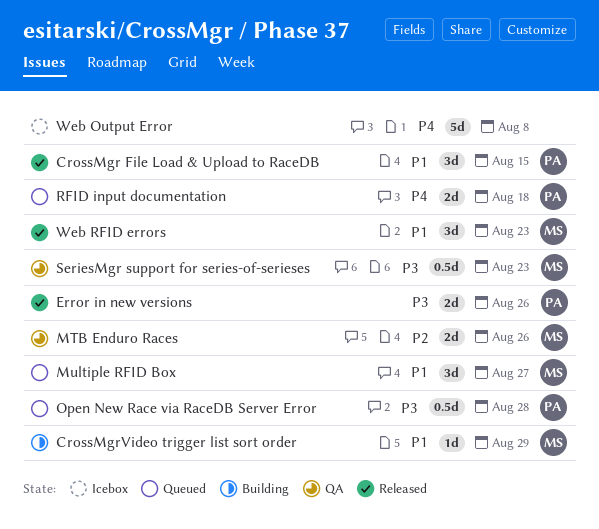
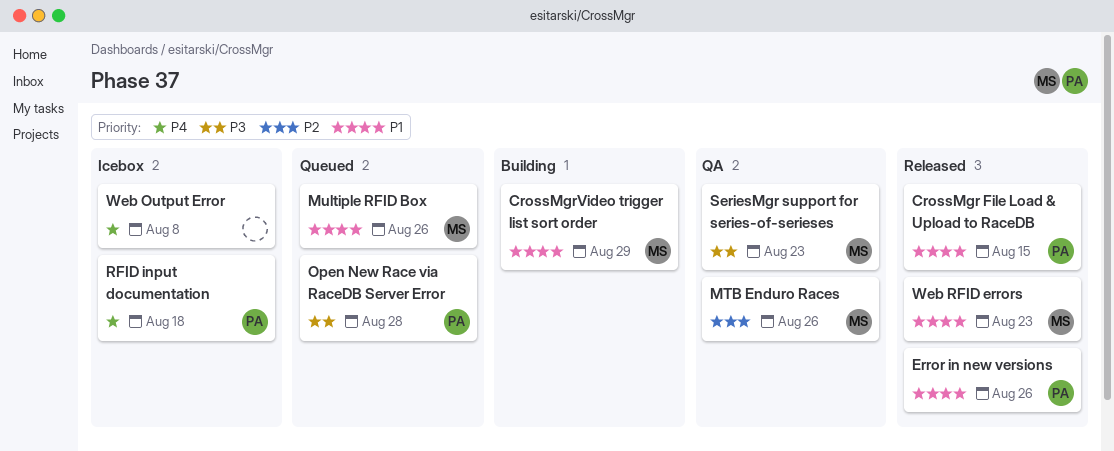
Error in new versions, priority: P3 -> P1
Multiple RFID Box, due: Aug 27 -> Aug 26
RFID input documentation, status: Queued -> Icebox

